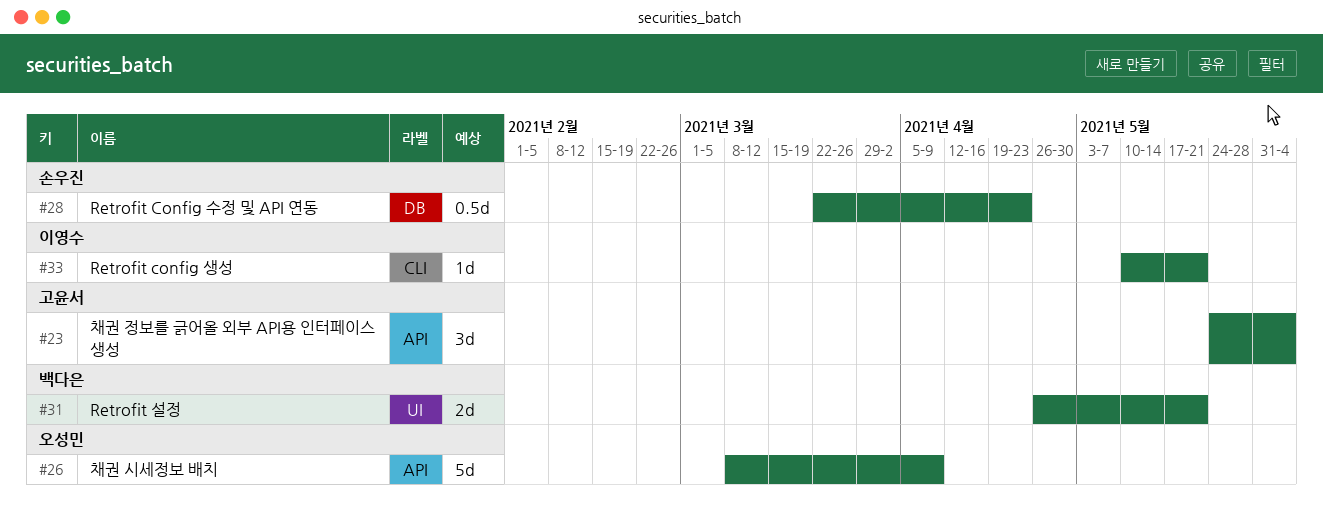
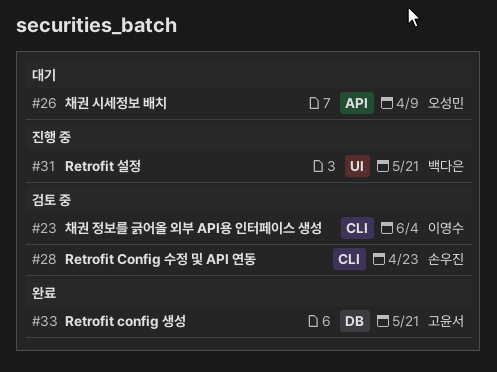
#23, owner: 고윤서 -> 이영수
#23, label: API -> CLI
#28, label: DB -> CLI
#33, owner: 이영수 -> 고윤서
#33, label: CLI -> DB

